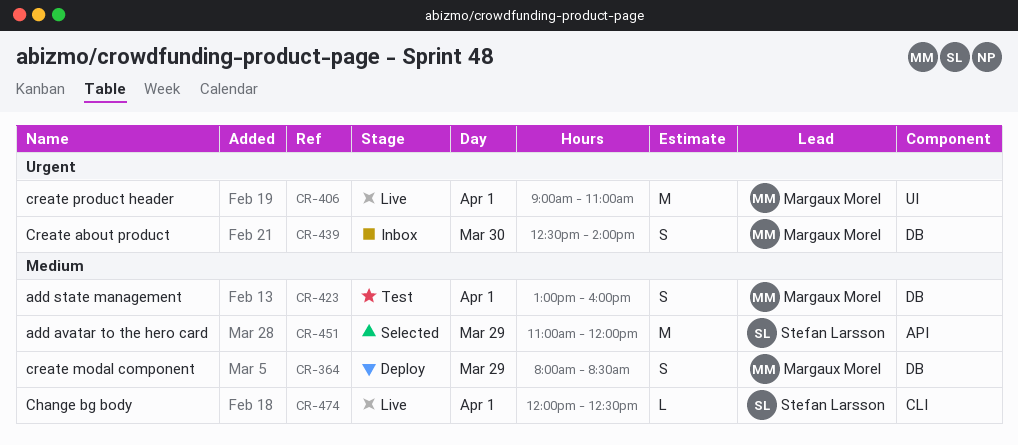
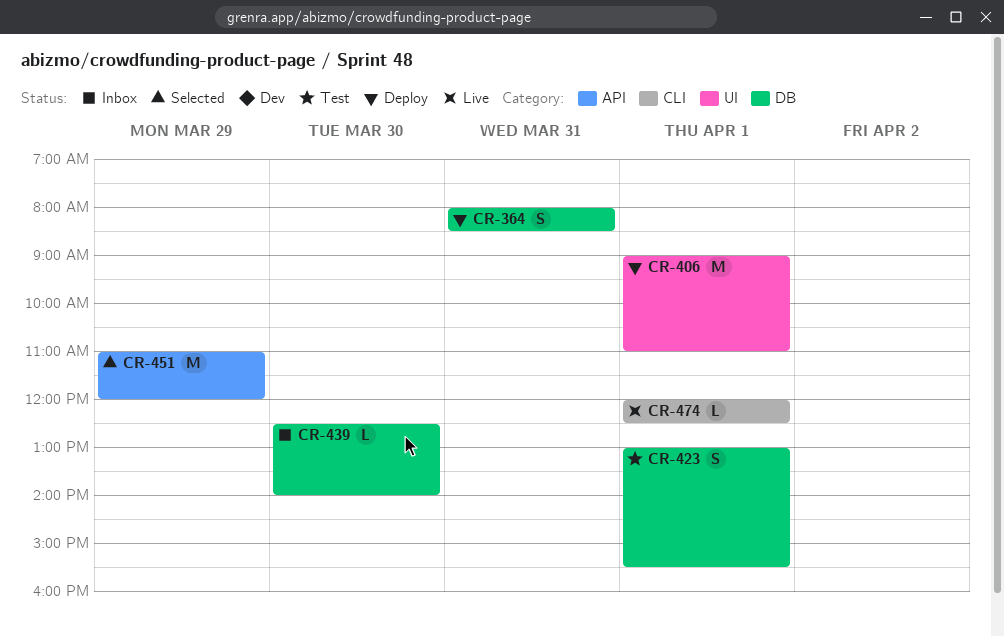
CR-364, day: Mar 29 -> Mar 31
CR-406, status: Live -> Deploy
CR-423, ends: 16:00 -> 15:30
CR-439, estimate: S -> L

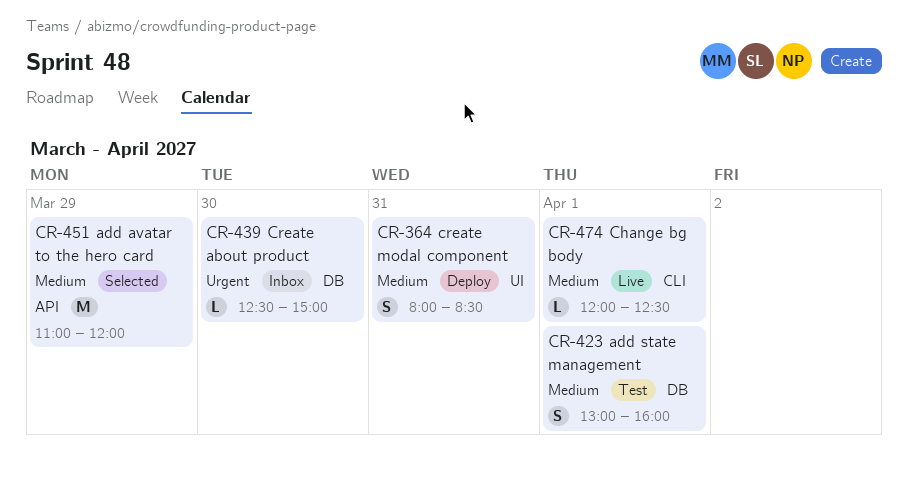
CR-364, label: DB -> UI
CR-406: present -> none
CR-423, ends: 15:30 -> 16:00
CR-439, ends: 14:00 -> 15:00

